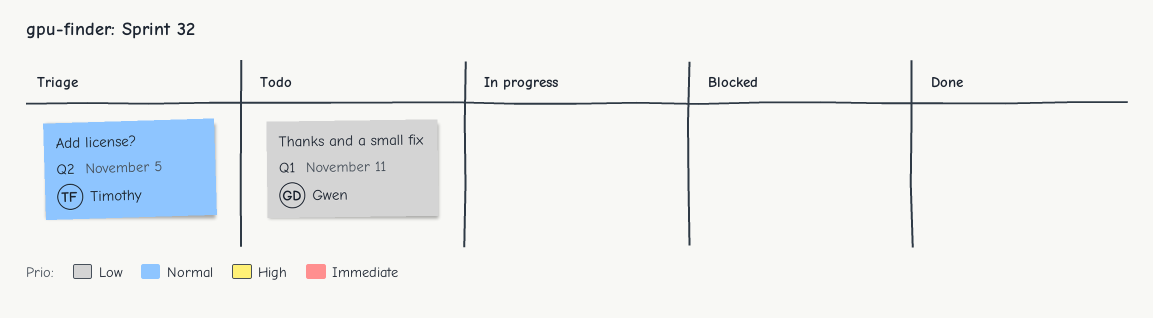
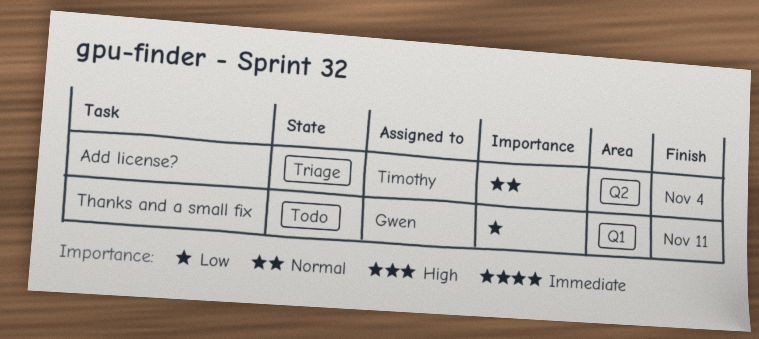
Add license?, due: Nov 5 -> Nov 4

